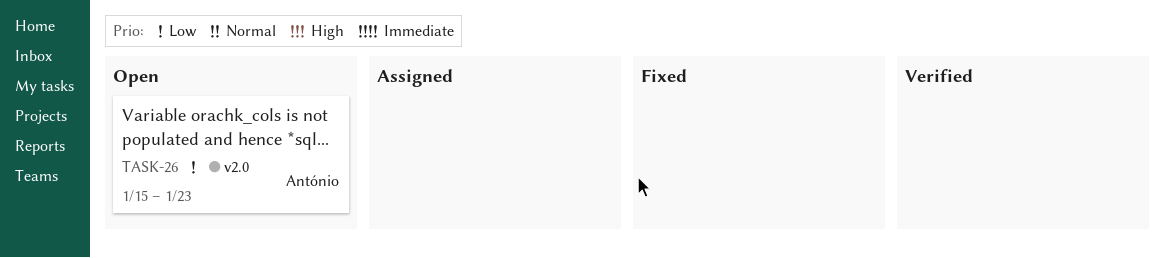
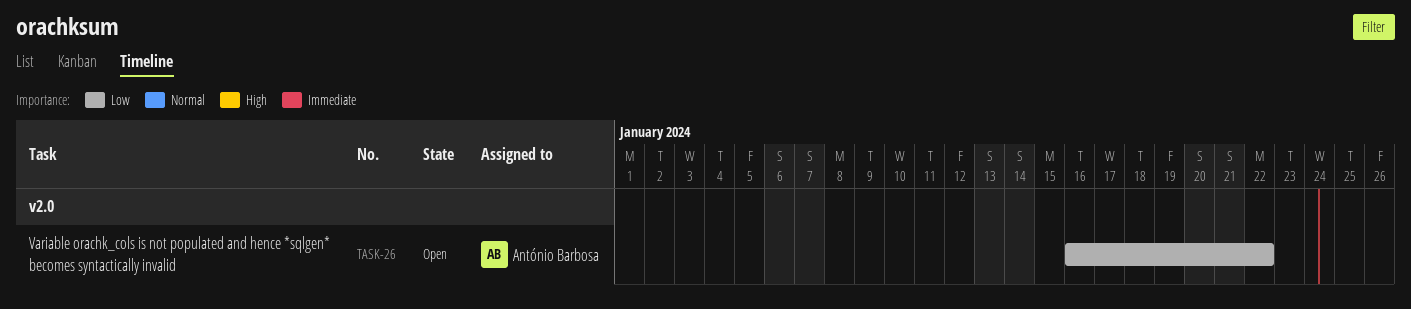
TASK-26, start: Jan 15 -> Jan 16
TASK-26, due: Jan 23 -> Jan 22

